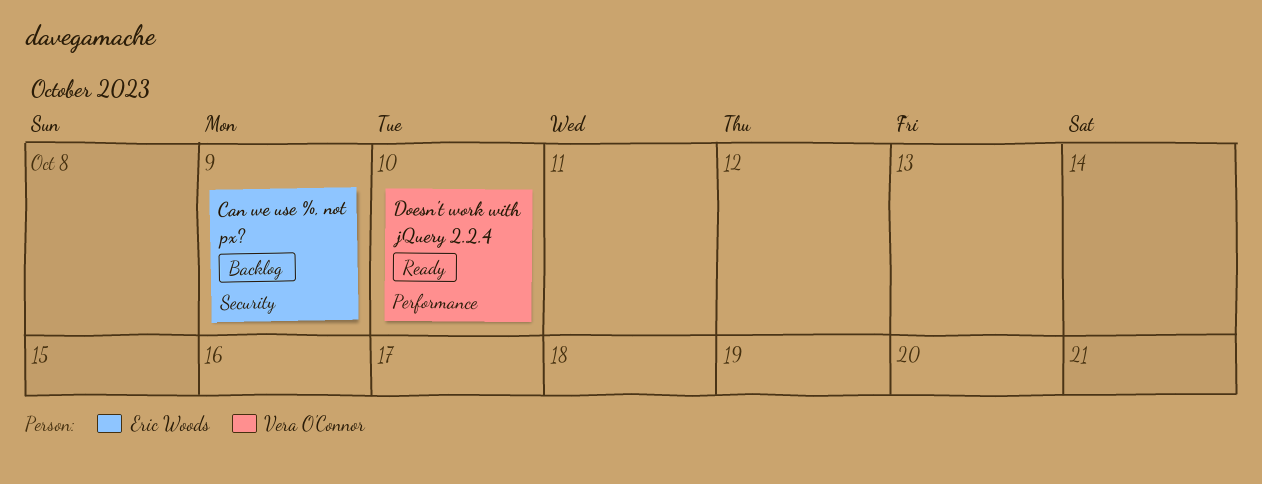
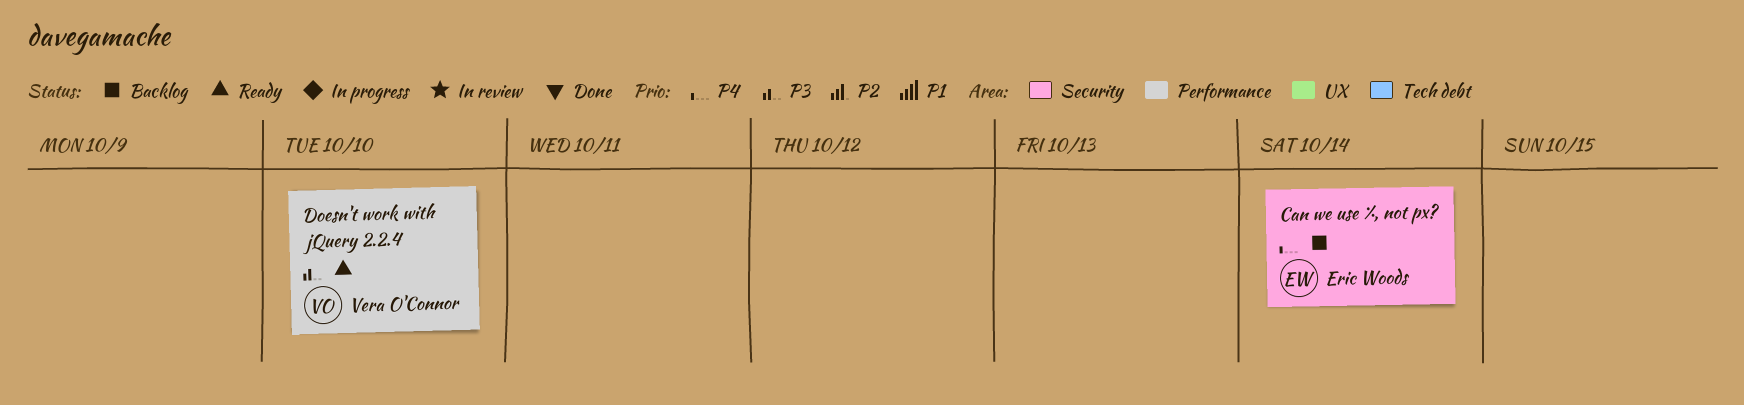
Can we use %, not px?, due: Oct 9 -> Oct 14

